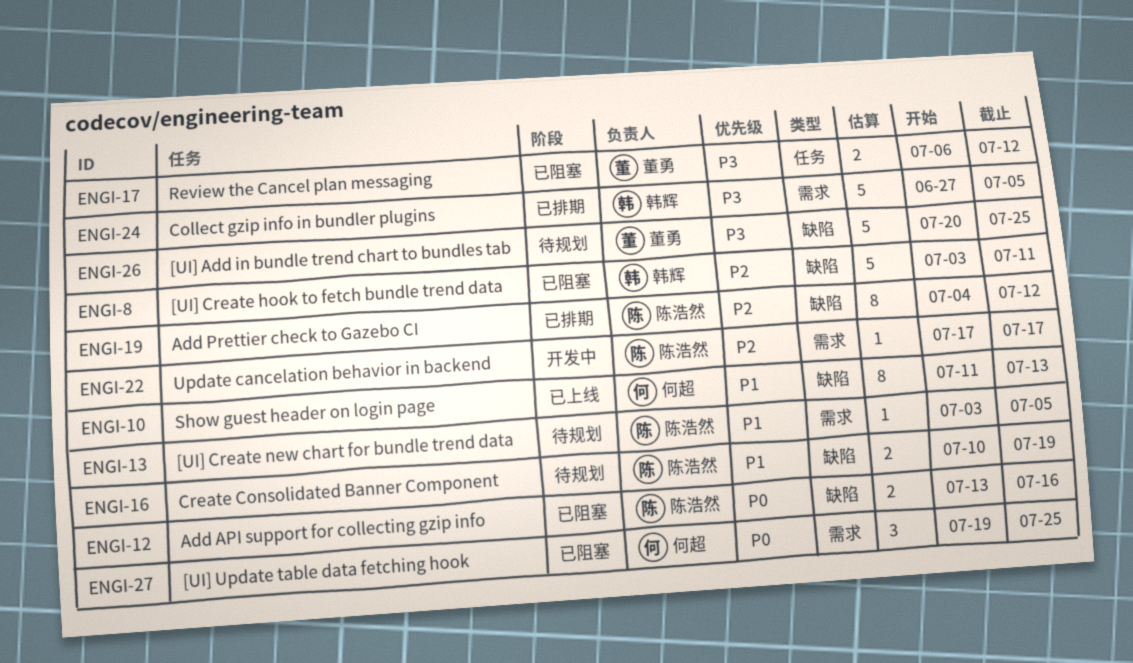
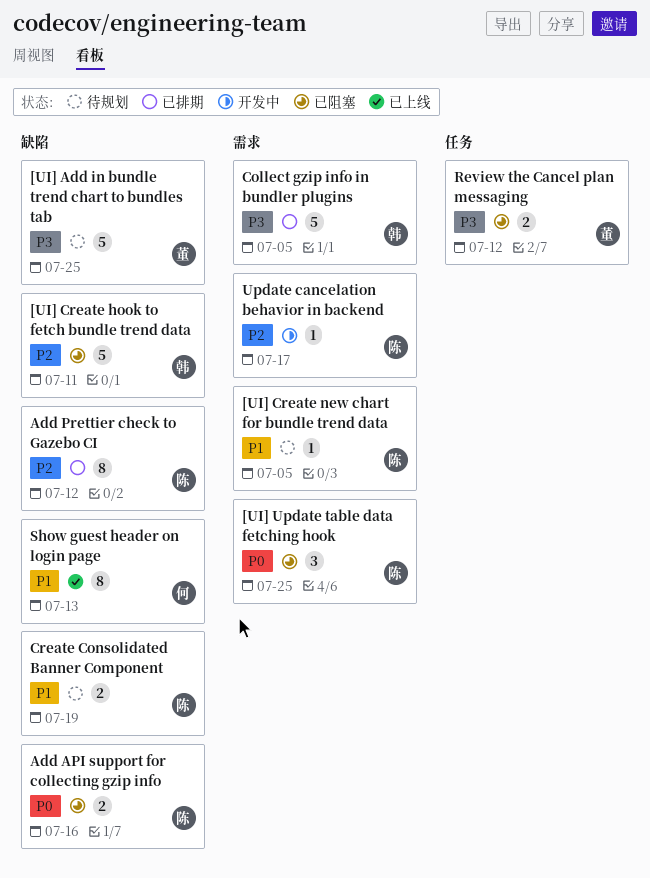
[UI] Update table data fetching hook, owner: 何超 -> 陈浩然

